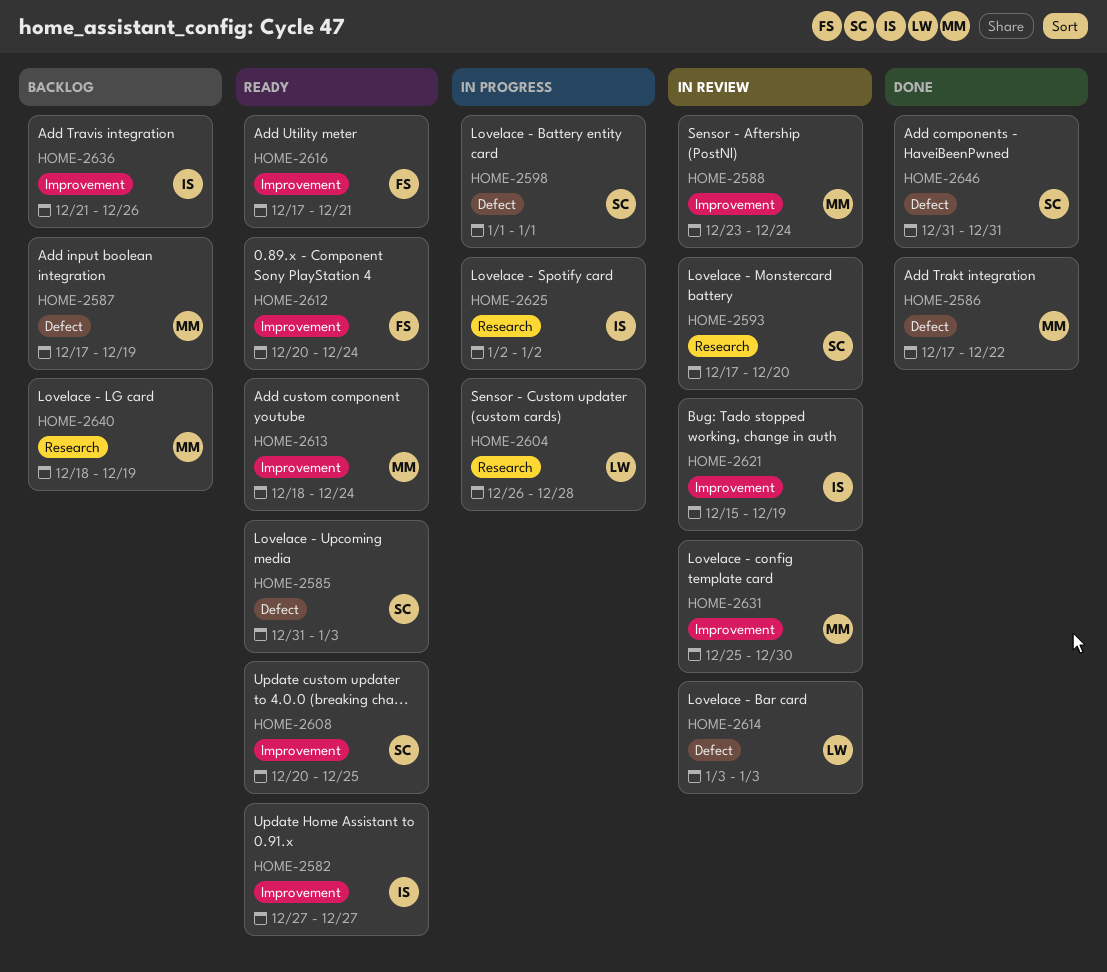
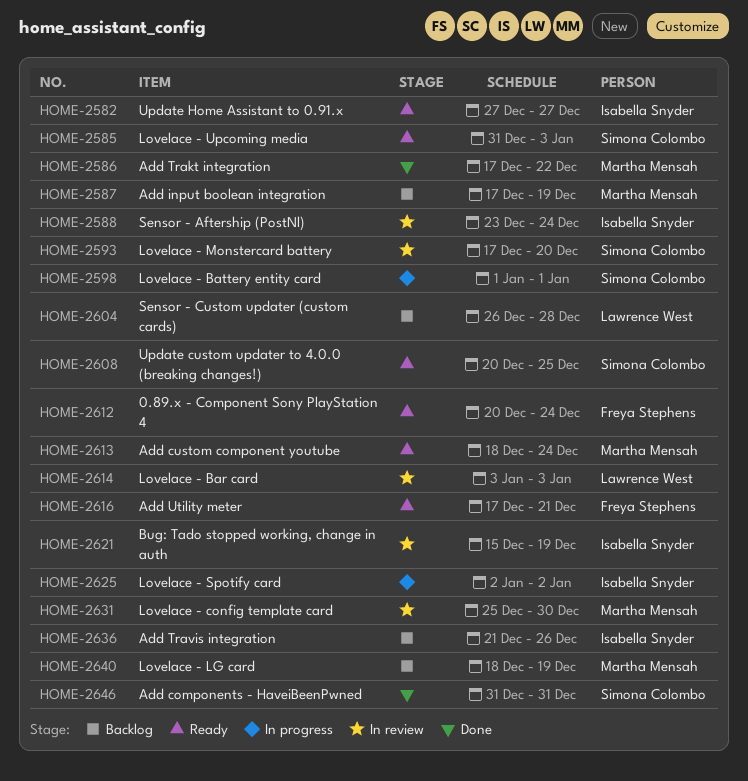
HOME-2588, owner: Martha Mensah -> Isabella Snyder
HOME-2604, status: In progress -> Backlog

